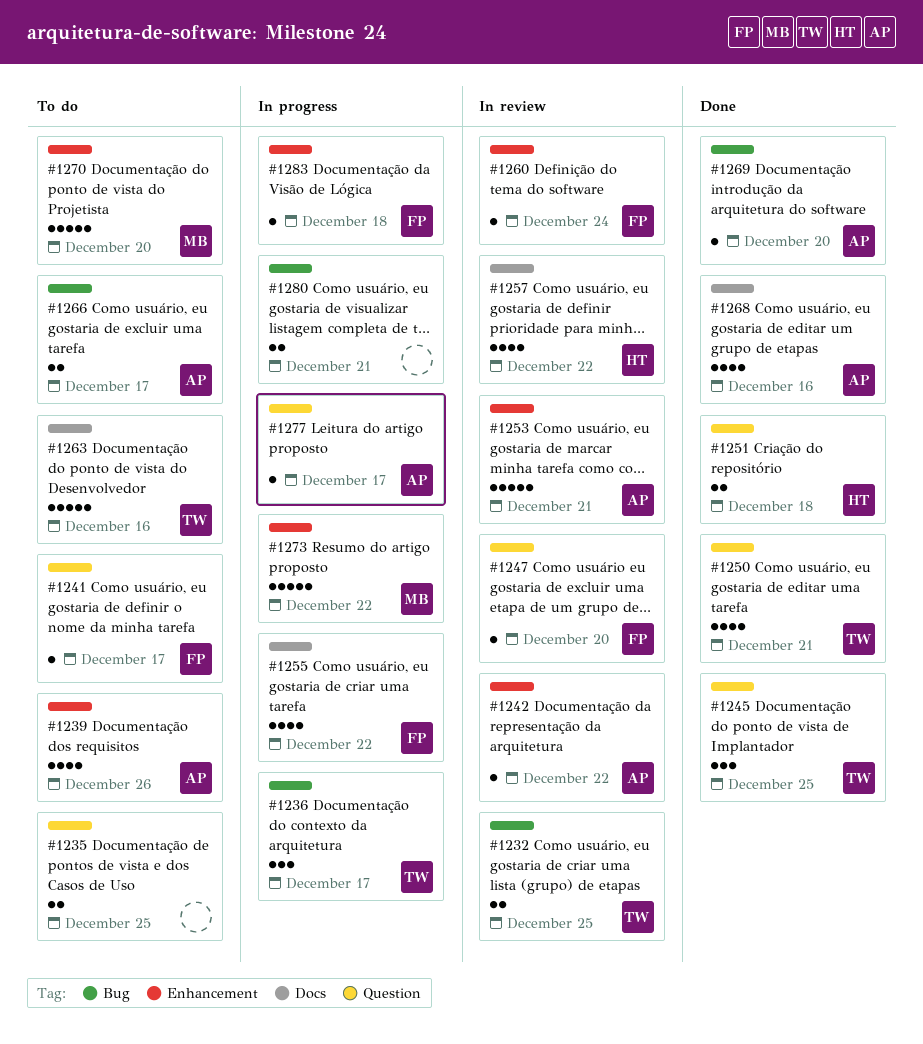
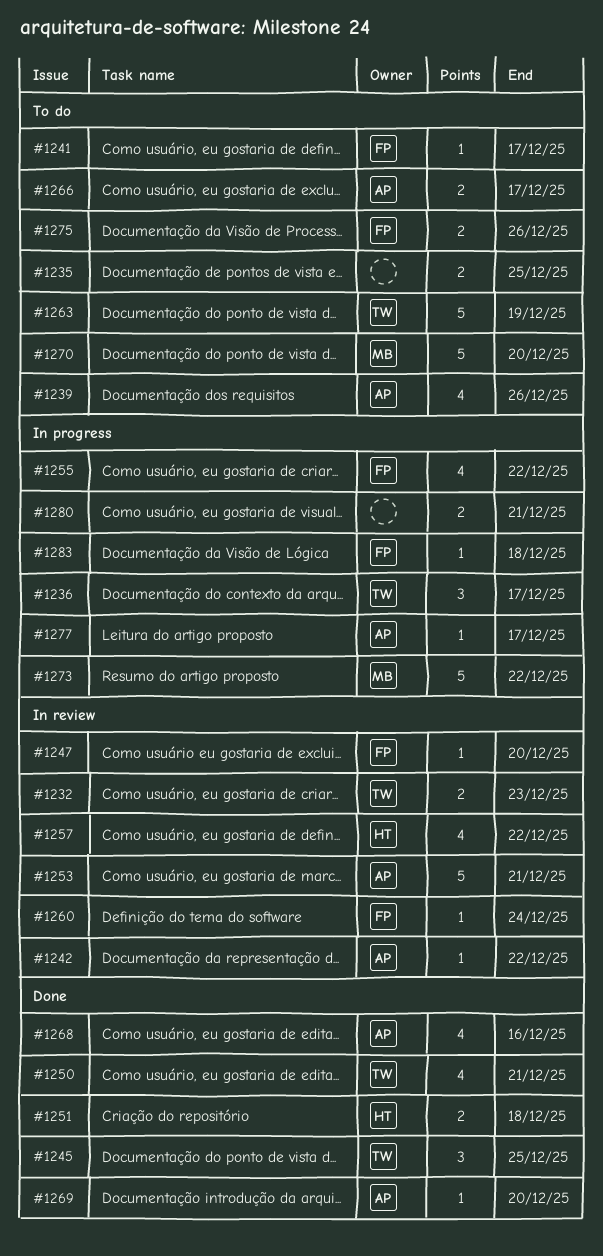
#1232, due: Dec 25 -> Dec 23
#1263, due: Dec 16 -> Dec 19
#1275: none -> present

